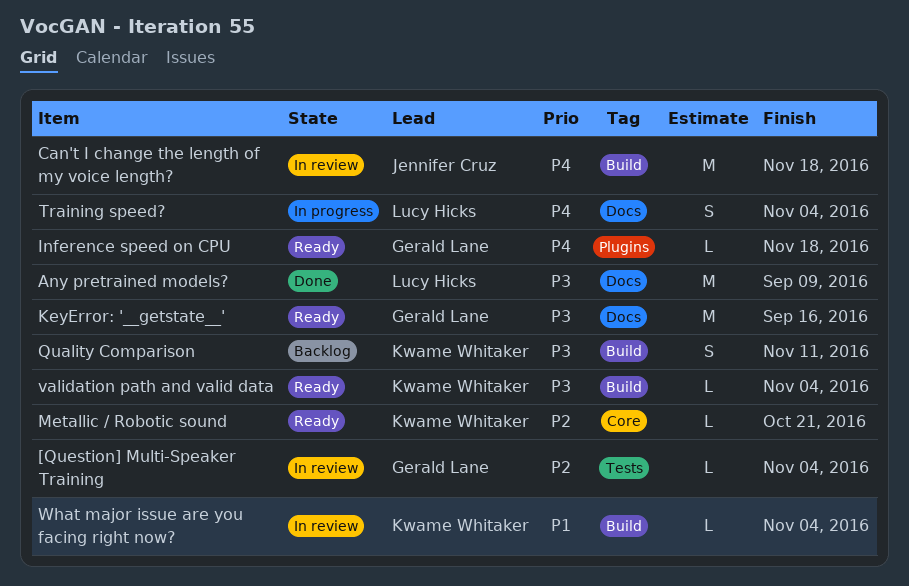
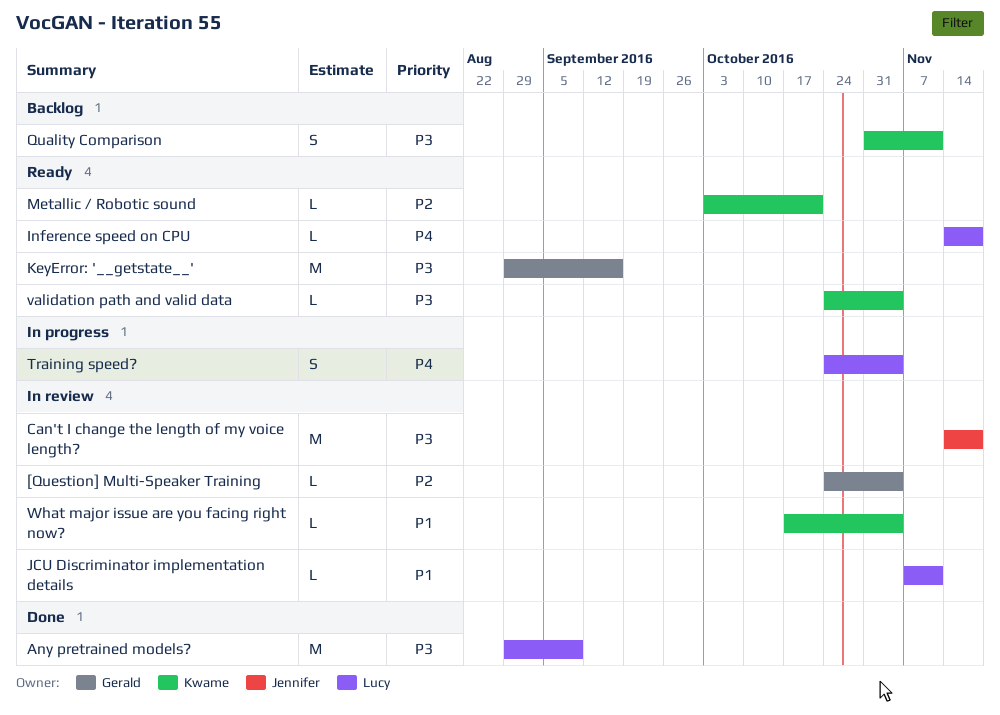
Can't I change the length of my voice length?, priority: P4 -> P3
Inference speed on CPU, owner: Gerald Lane -> Lucy Hicks
JCU Discriminator implementation details: none -> present

